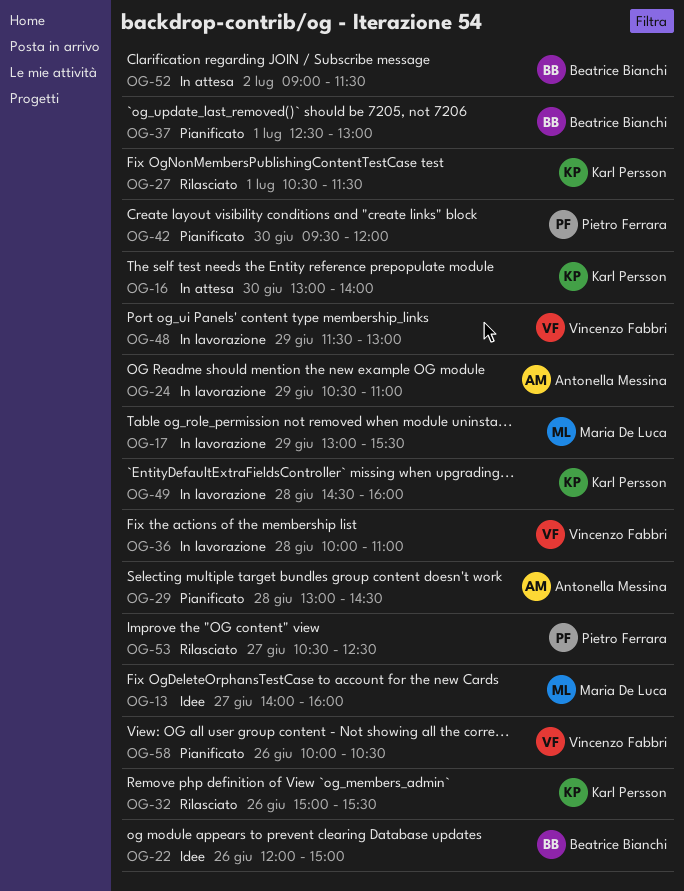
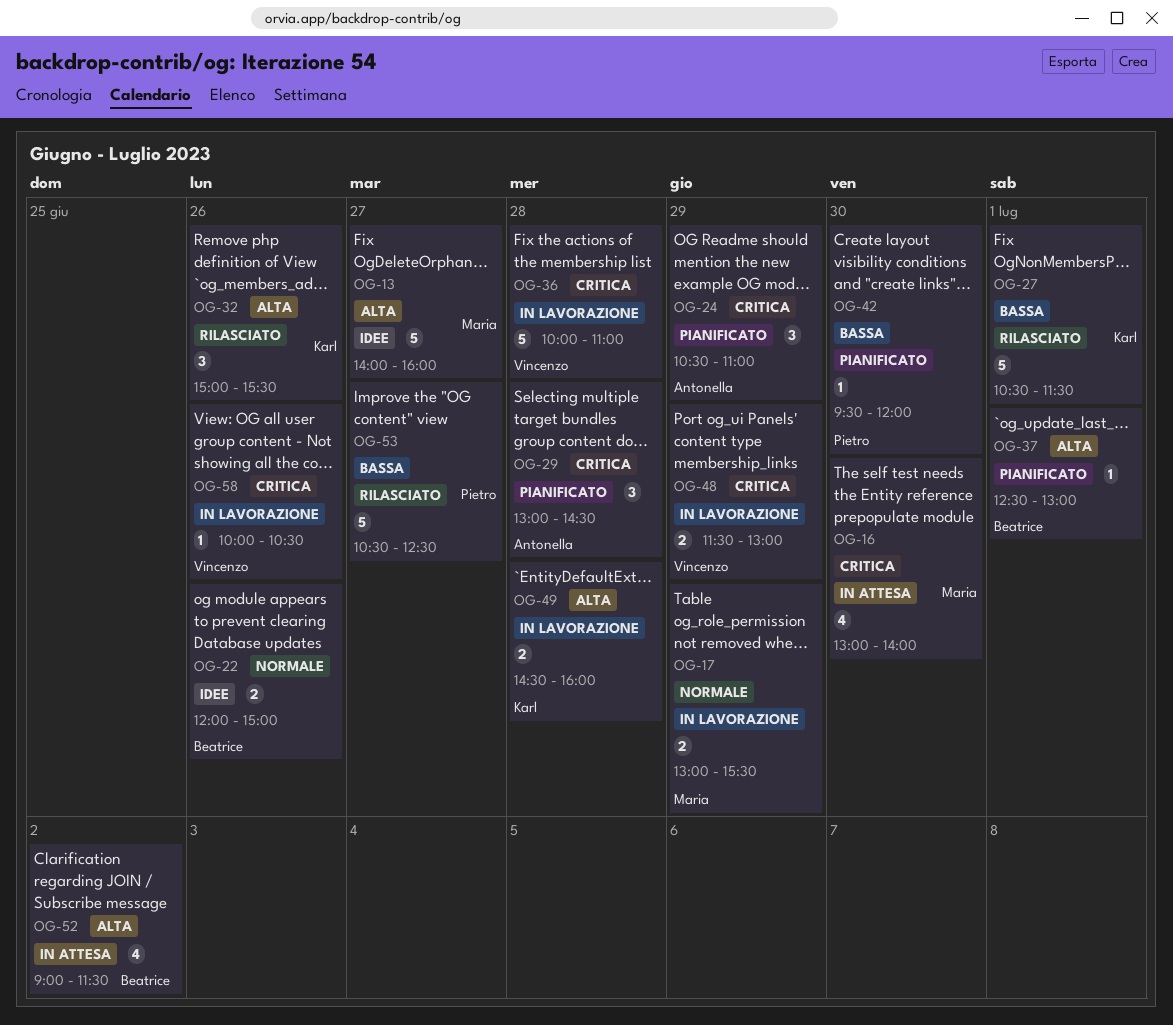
OG-16, owner: Karl Persson -> Maria De Luca
OG-24, status: In lavorazione -> Pianificato
OG-58, status: Pianificato -> In lavorazione

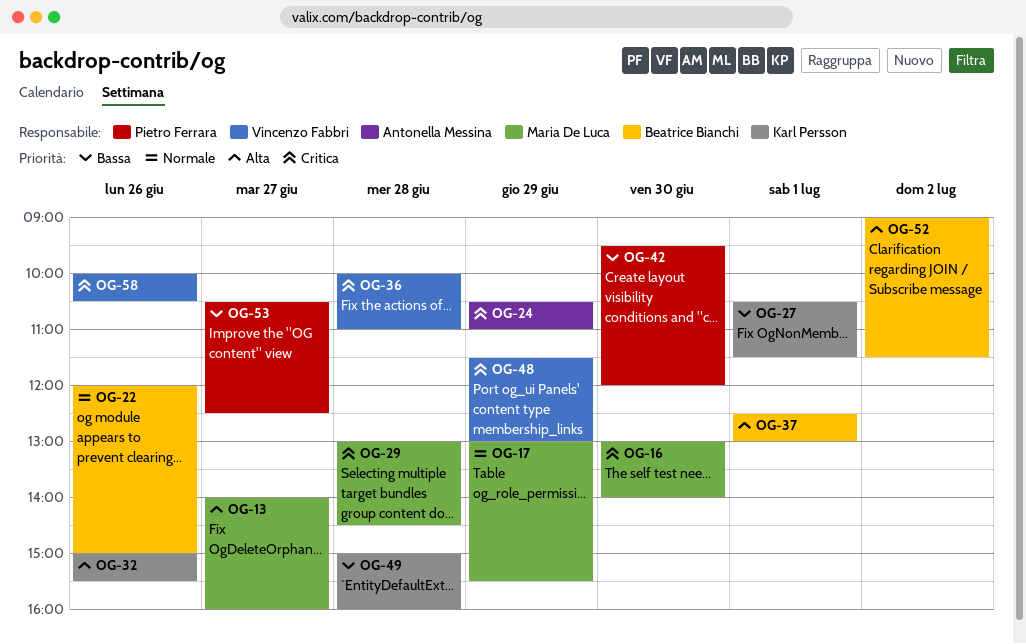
OG-29, owner: Antonella Messina -> Maria De Luca
OG-49, priority: Alta -> Bassa
OG-49, begins: 14:30 -> 15:00

